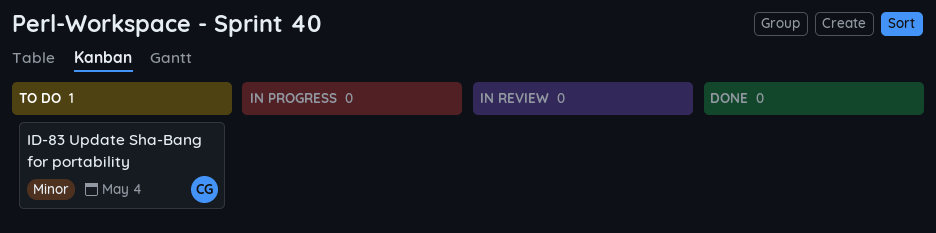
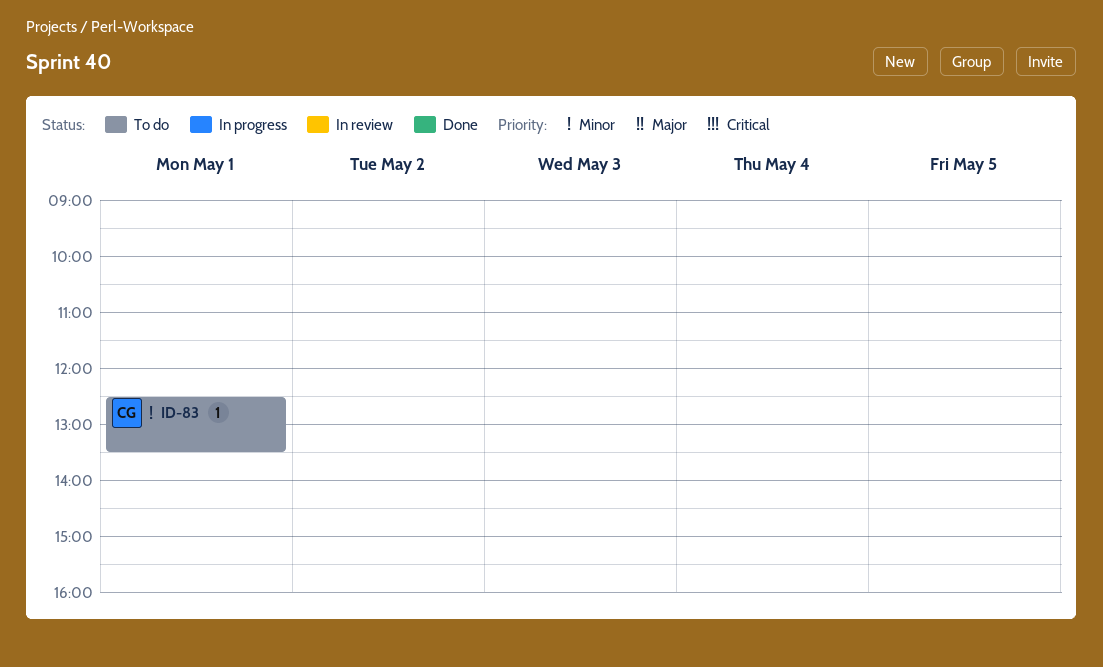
ID-83, day: May 4 -> May 1

